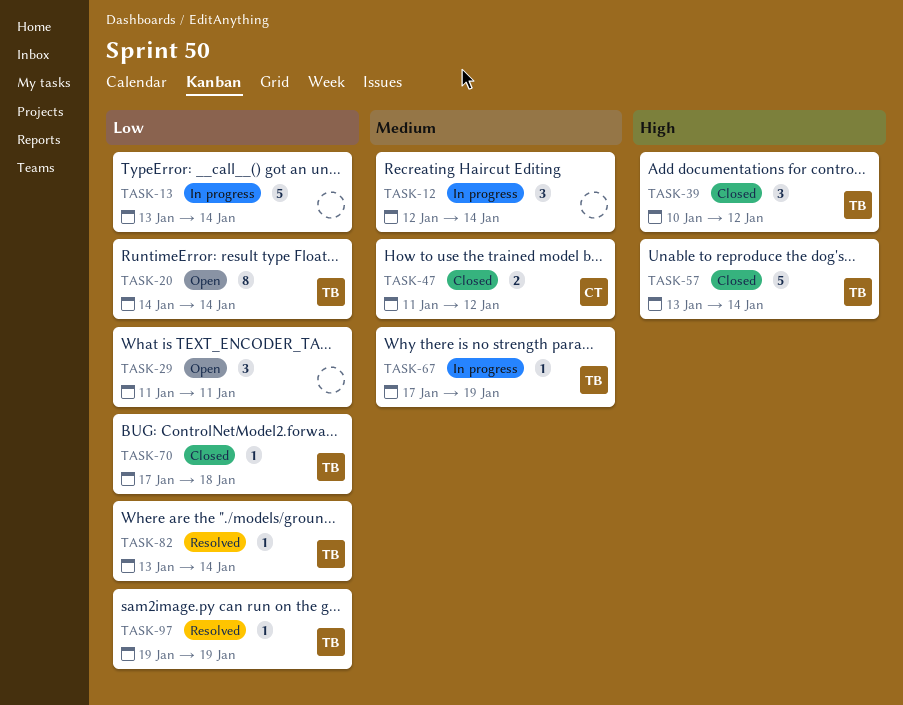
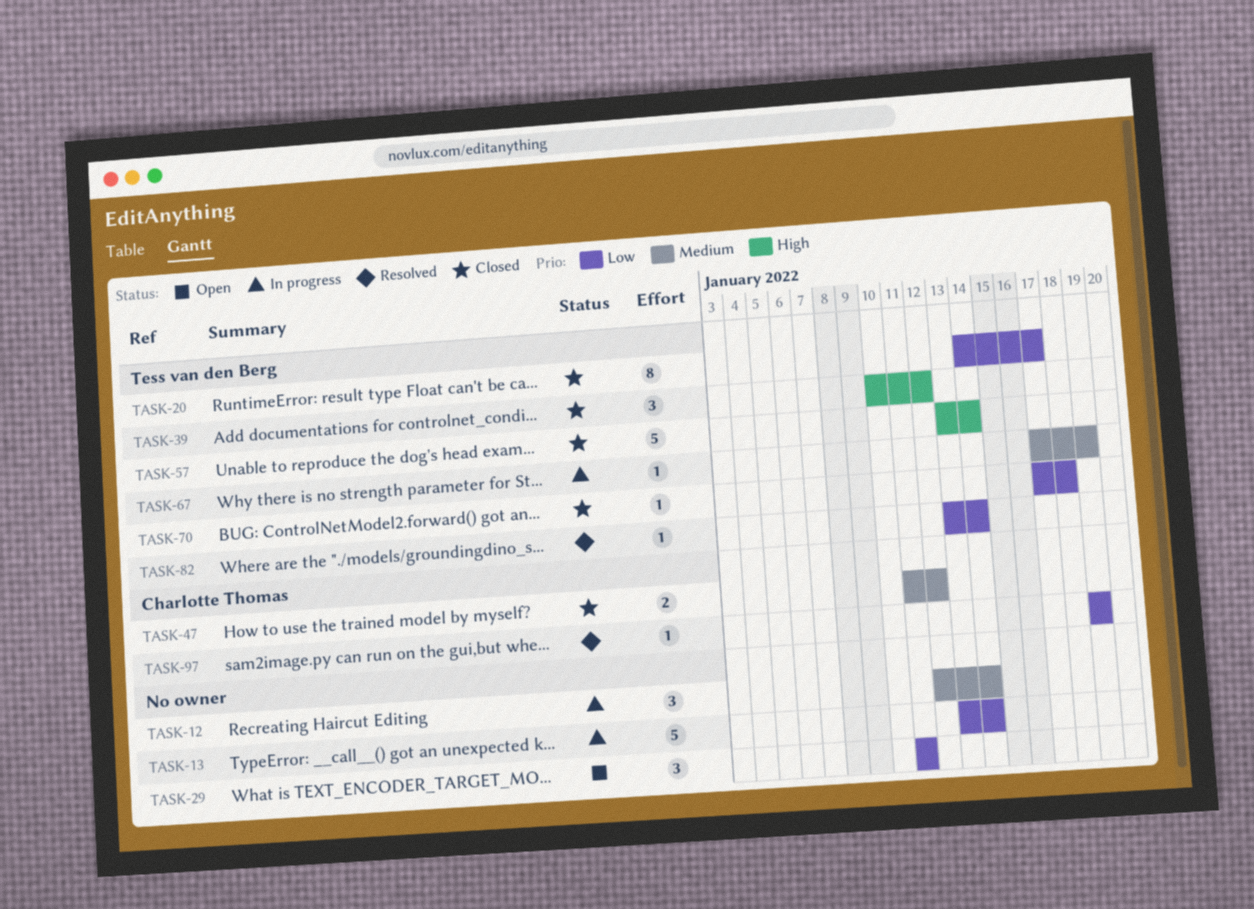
TASK-20, status: Open -> Closed
TASK-20, due: Jan 14 -> Jan 17
TASK-97, owner: Tess van den Berg -> Charlotte Thomas

